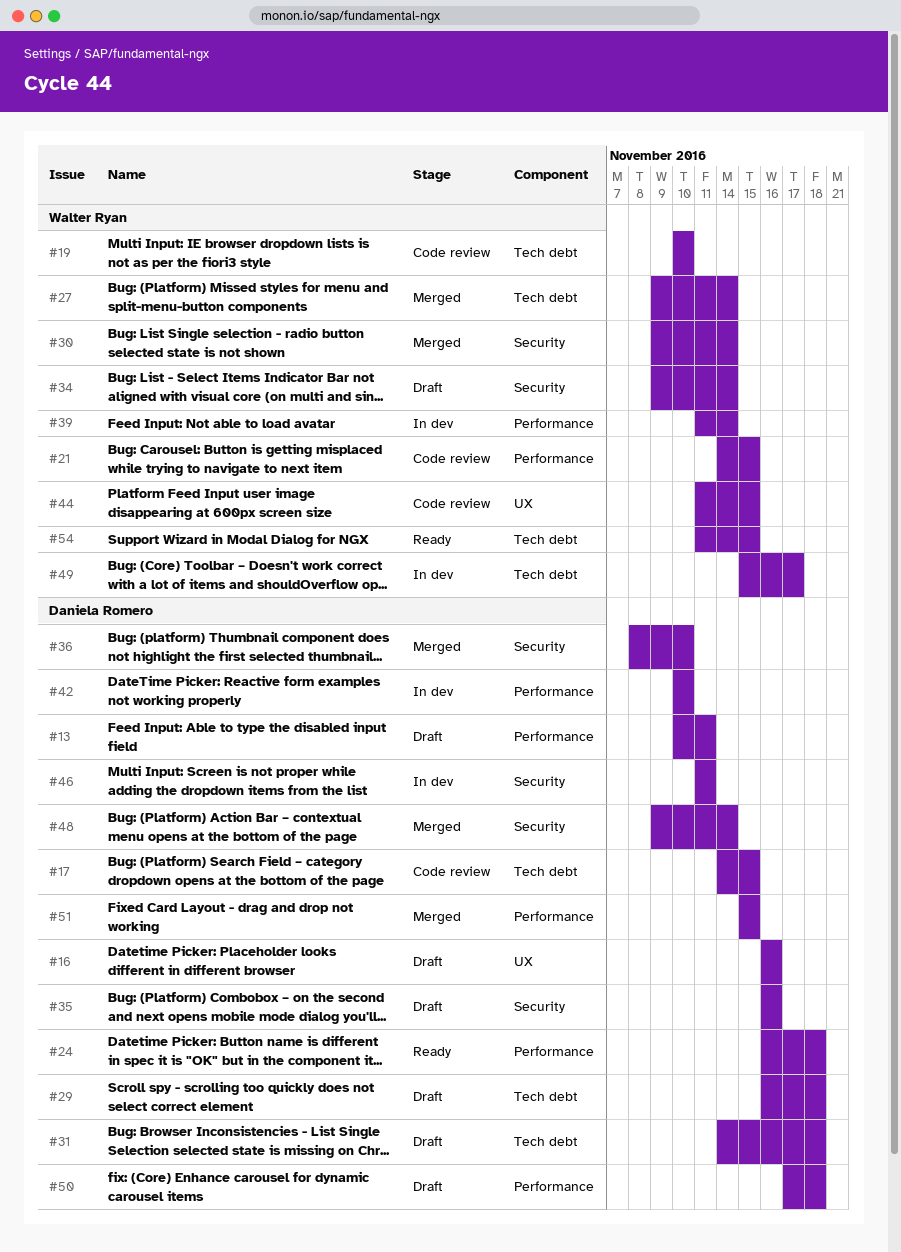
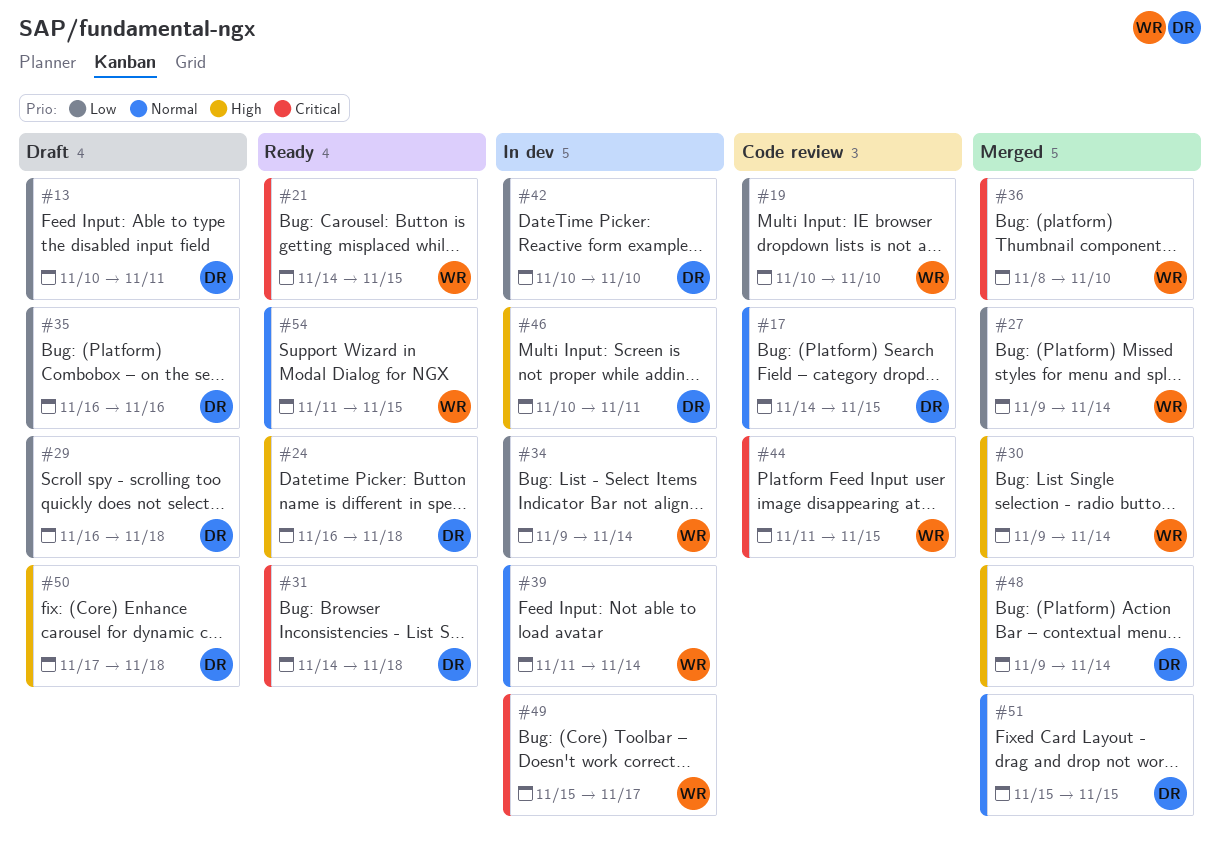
#16: present -> none
#21, status: Code review -> Ready
#31, status: Draft -> Ready
#34, status: Draft -> In dev
#36, owner: Daniela Romero -> Walter Ryan
#46, start: Nov 11 -> Nov 10

